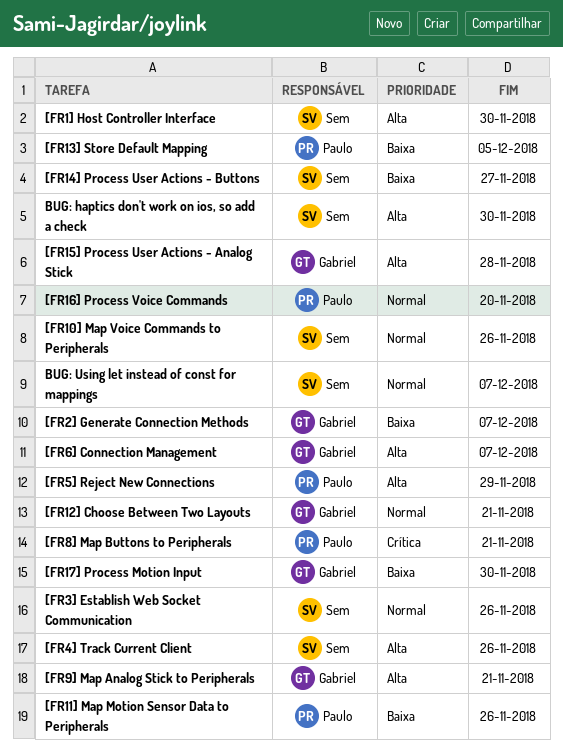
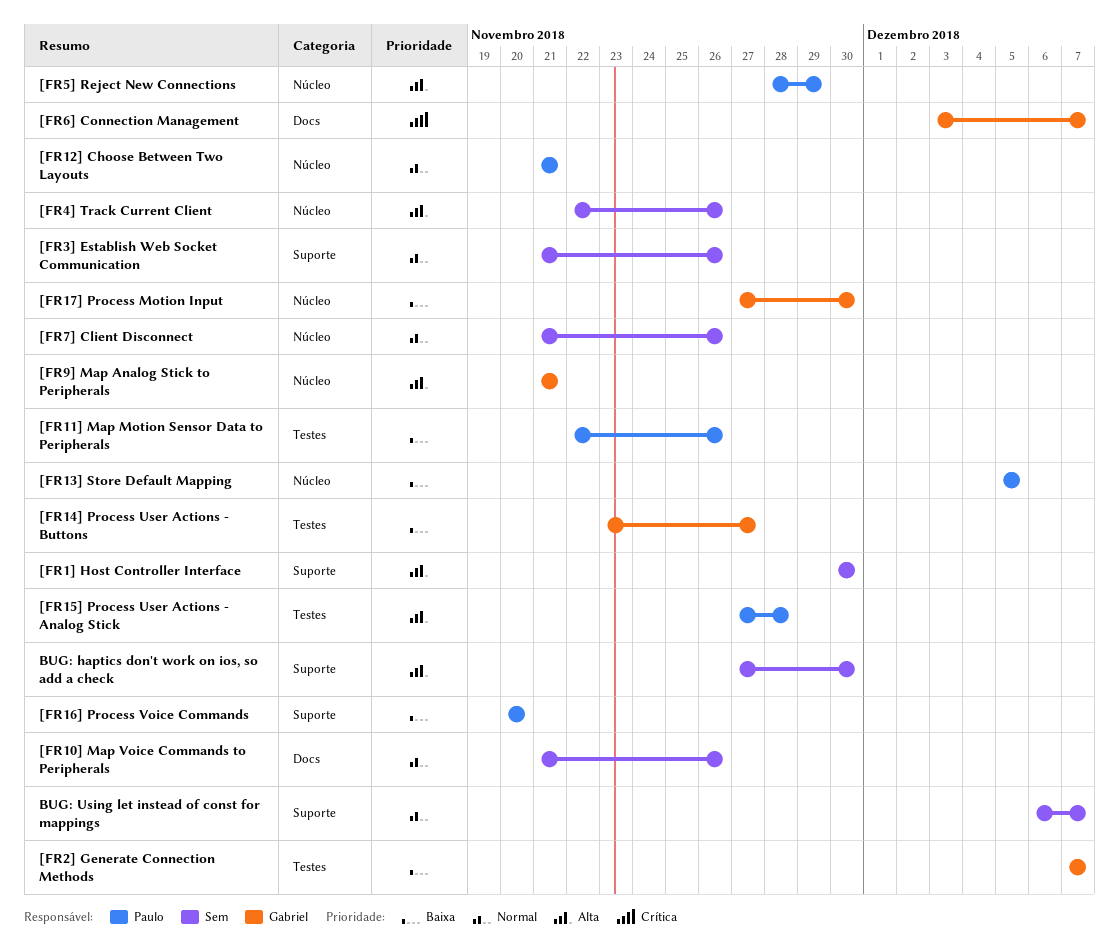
[FR12] Choose Between Two Layouts, owner: Gabriel -> Paulo
[FR14] Process User Actions - Buttons, owner: Sem -> Gabriel
[FR15] Process User Actions - Analog Stick, owner: Gabriel -> Paulo
[FR16] Process Voice Commands, priority: Normal -> Baixa
[FR6] Connection Management, priority: Alta -> Crítica
[FR7] Client Disconnect: none -> present
[FR8] Map Buttons to Peripherals: present -> none

